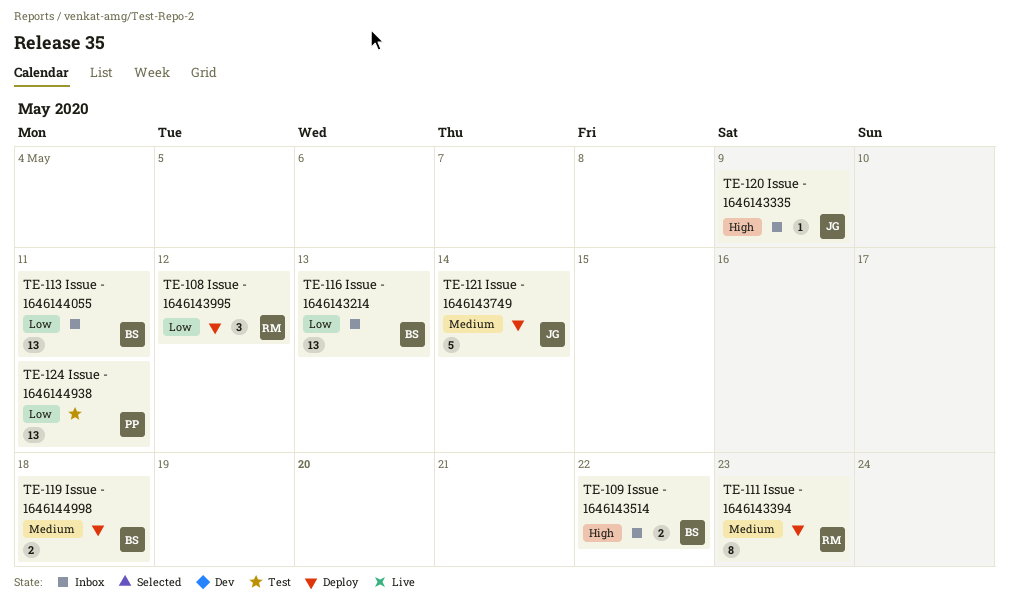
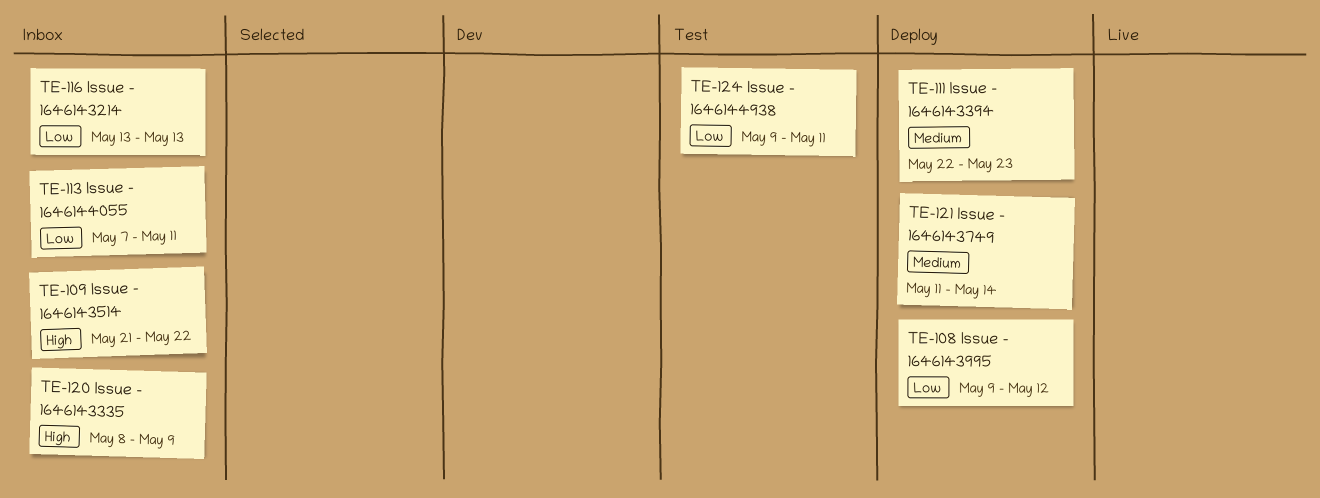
TE-119: present -> none

